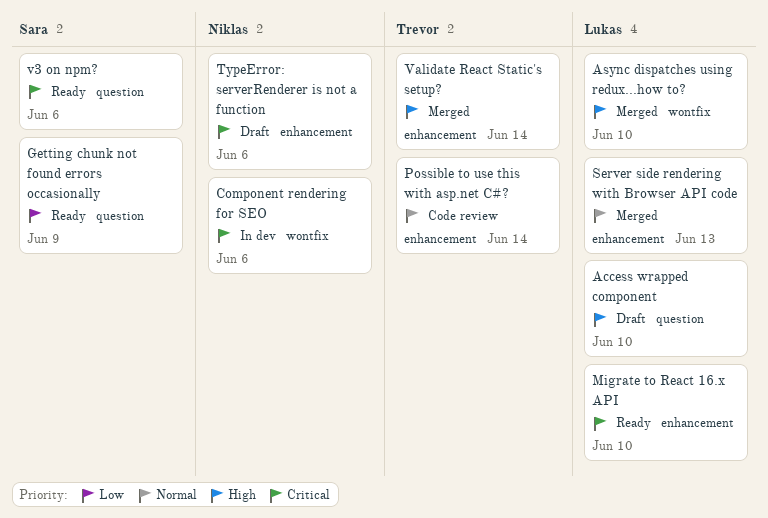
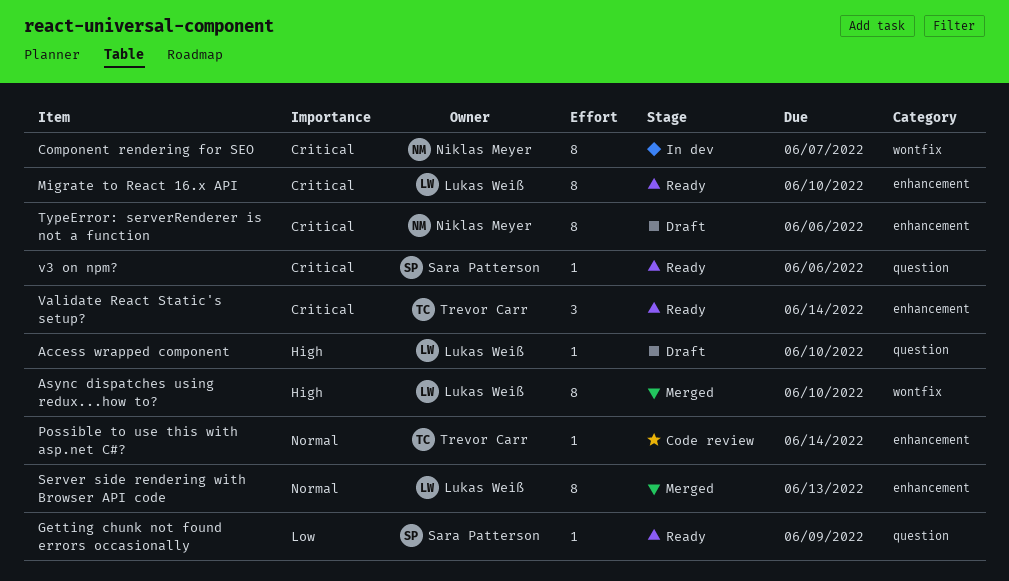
Component rendering for SEO, due: Jun 6 -> Jun 7
Validate React Static's setup?, status: Merged -> Ready
Validate React Static's setup?, priority: High -> Critical

